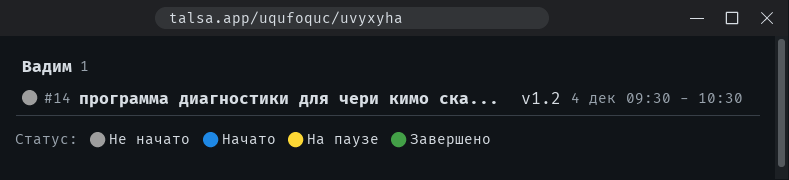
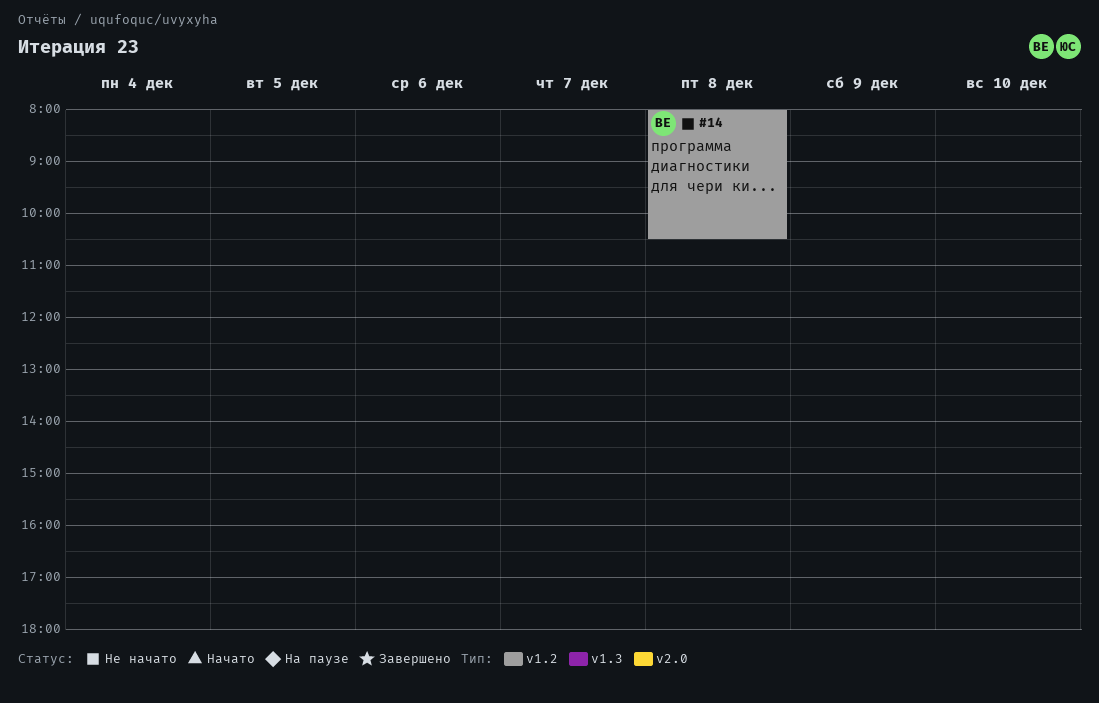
#14, day: Dec 4 -> Dec 8
#14, begins: 09:30 -> 08:00

